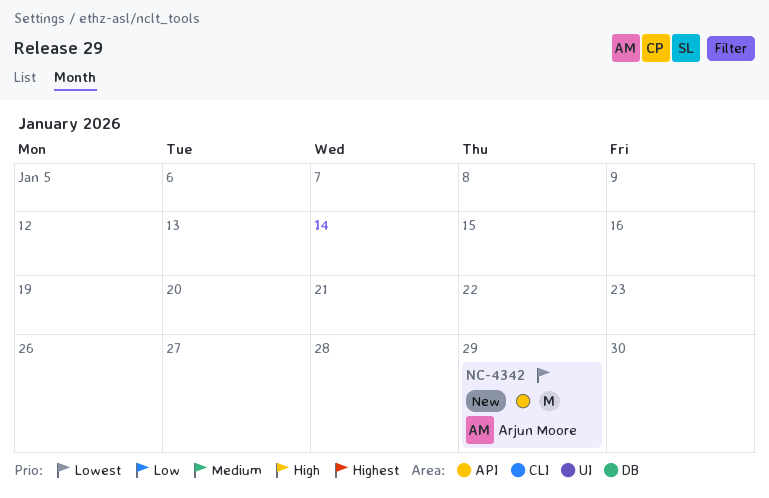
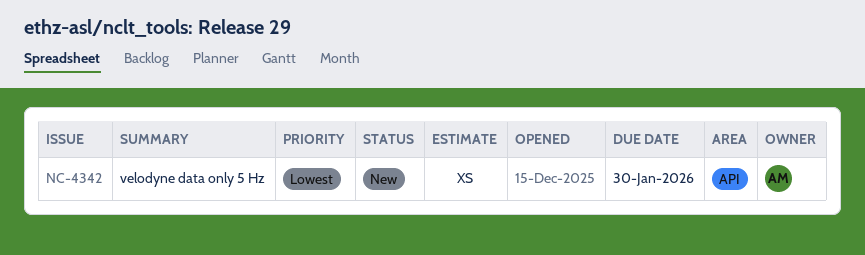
NC-4342, estimate: M -> XS
NC-4342, due: Jan 29 -> Jan 30

